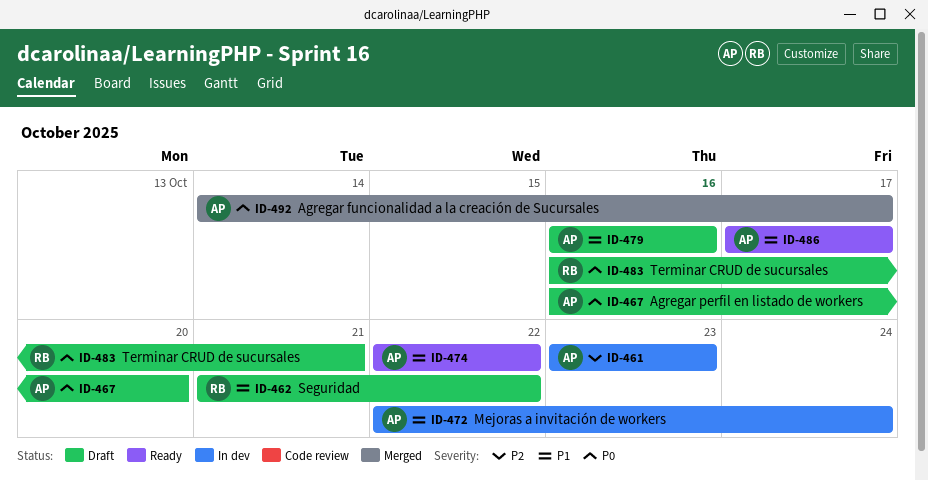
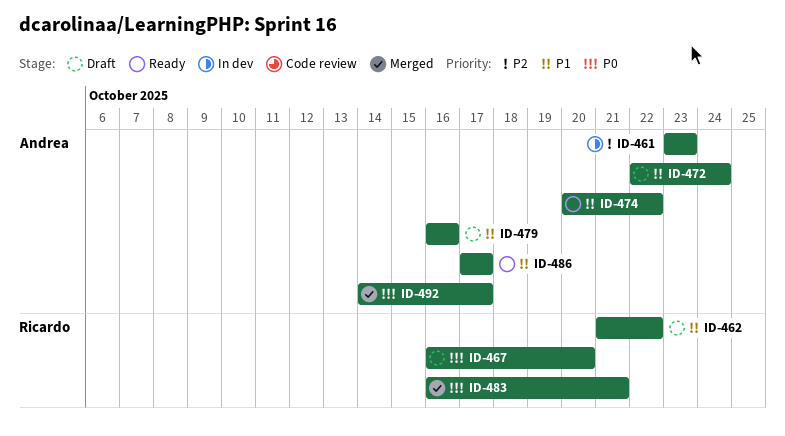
ID-467, owner: Andrea -> Ricardo
ID-472, status: In dev -> Draft
ID-474, start: Oct 22 -> Oct 20
ID-483, status: Draft -> Merged

